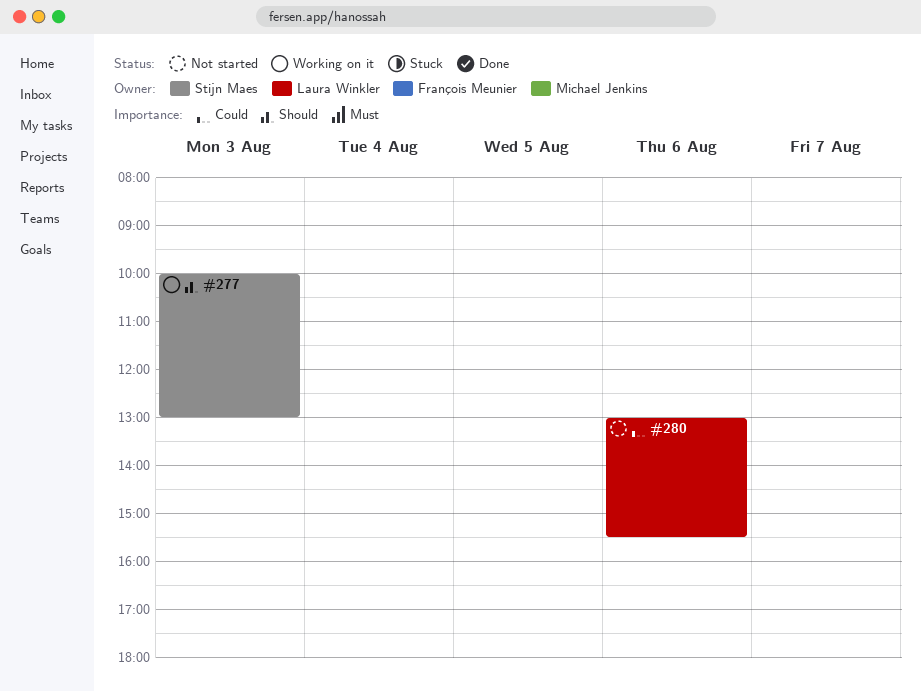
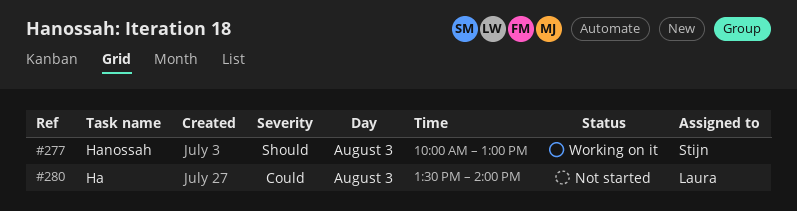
#280, day: Aug 6 -> Aug 3
#280, begins: 13:00 -> 13:30
#280, ends: 15:30 -> 14:00

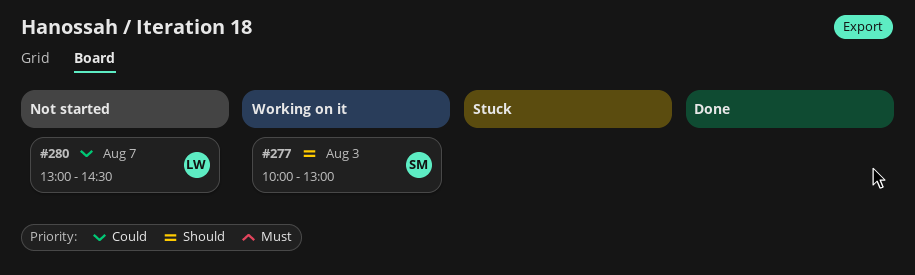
#280, day: Aug 3 -> Aug 7
#280, begins: 13:30 -> 13:00
#280, ends: 14:00 -> 14:30

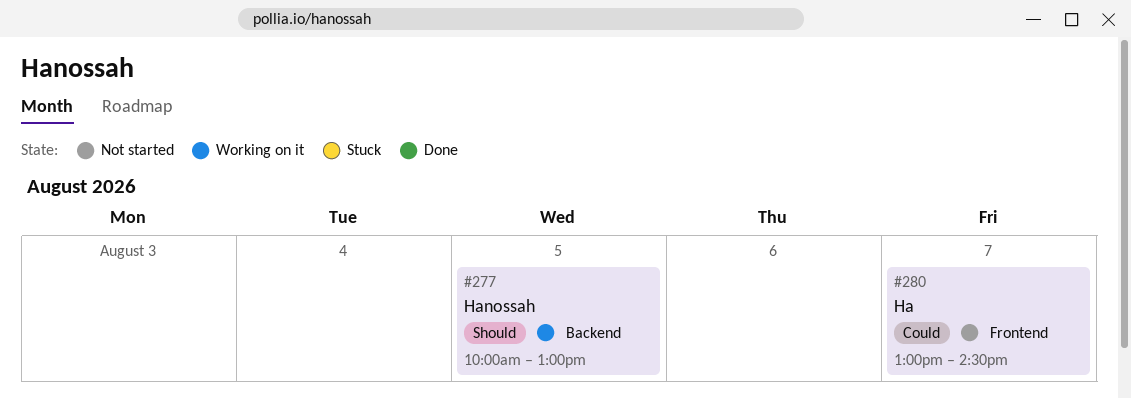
#277, day: Aug 3 -> Aug 5

